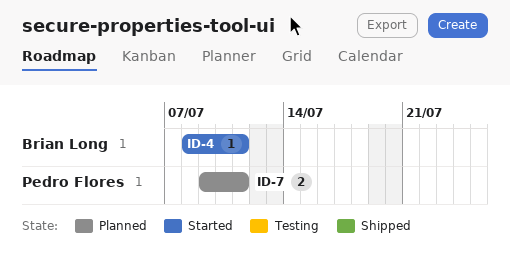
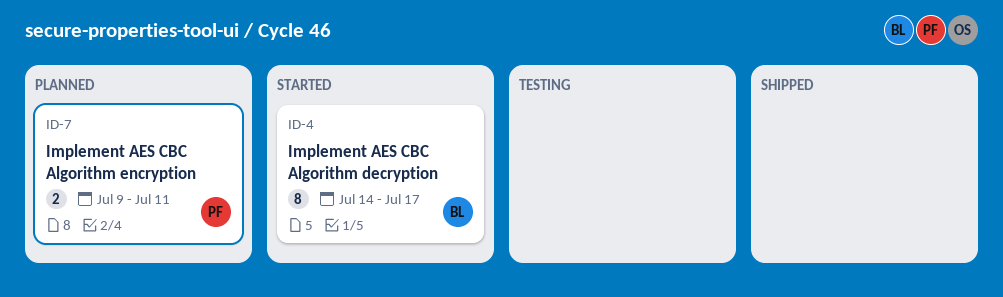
ID-4, estimate: 1 -> 8
ID-4, start: Jul 8 -> Jul 14
ID-4, due: Jul 11 -> Jul 17

